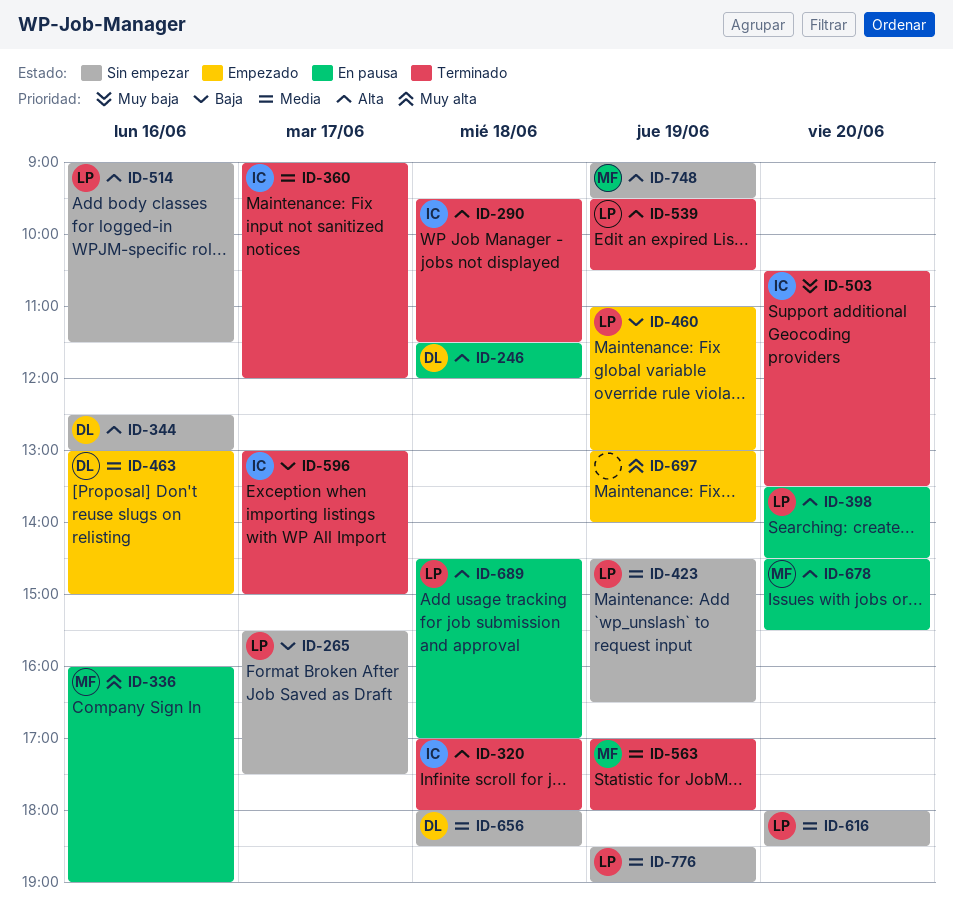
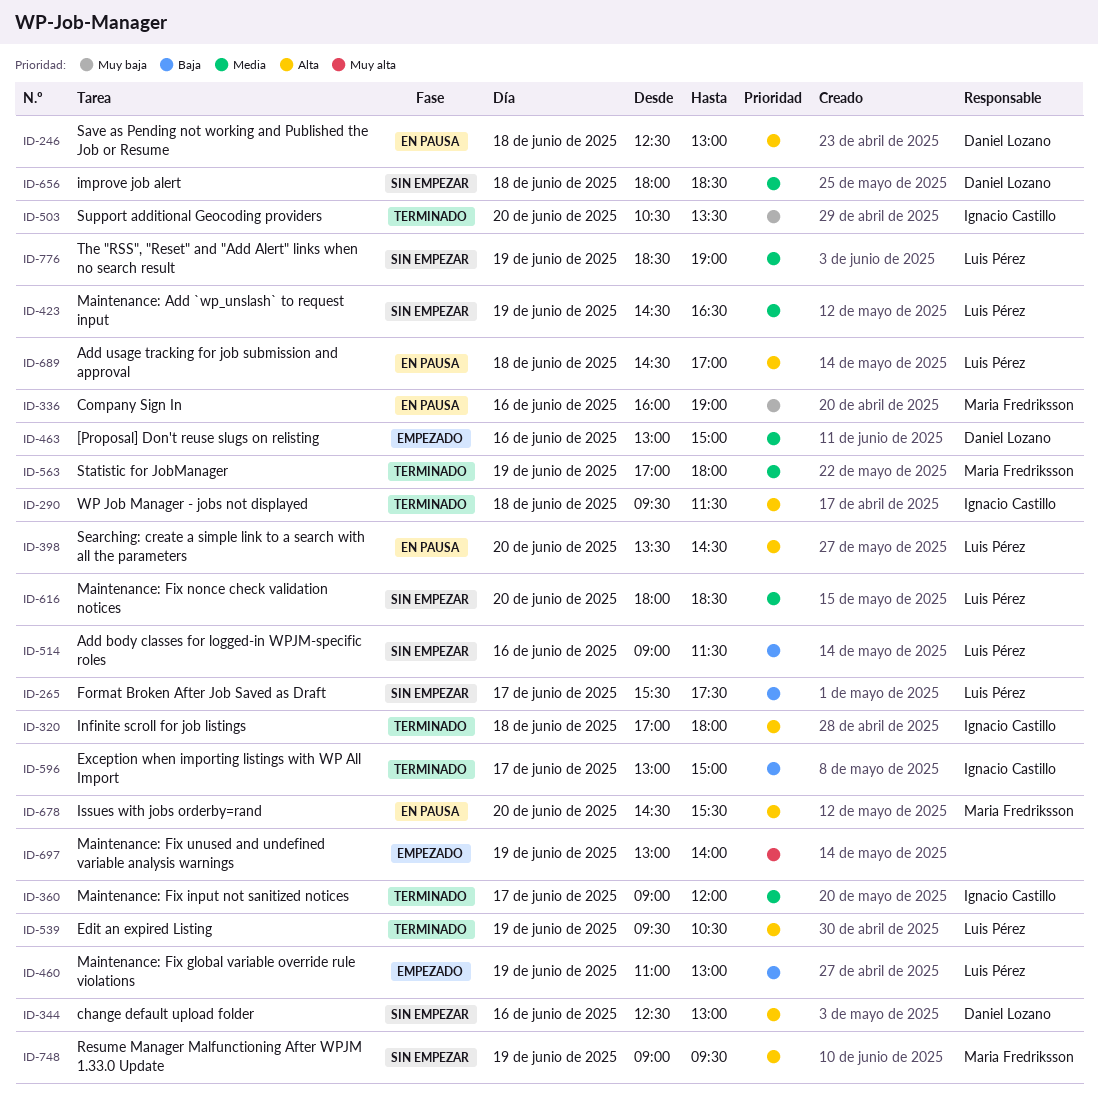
ID-246, begins: 11:30 -> 12:30
ID-246, ends: 12:00 -> 13:00
ID-336, priority: Muy alta -> Muy baja
ID-514, priority: Alta -> Baja

